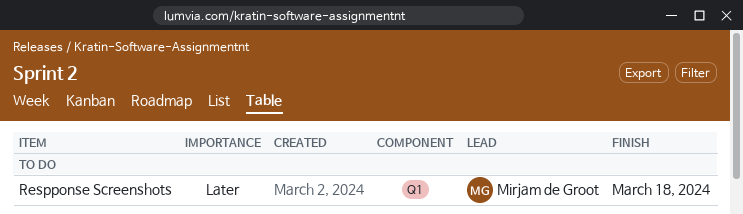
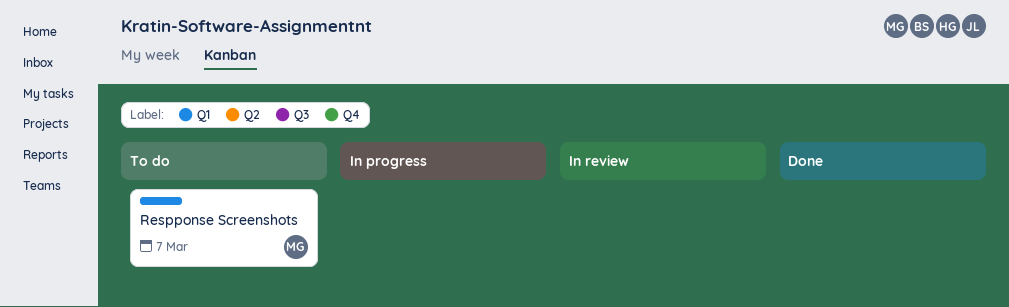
Respponse Screenshots, due: Mar 18 -> Mar 7

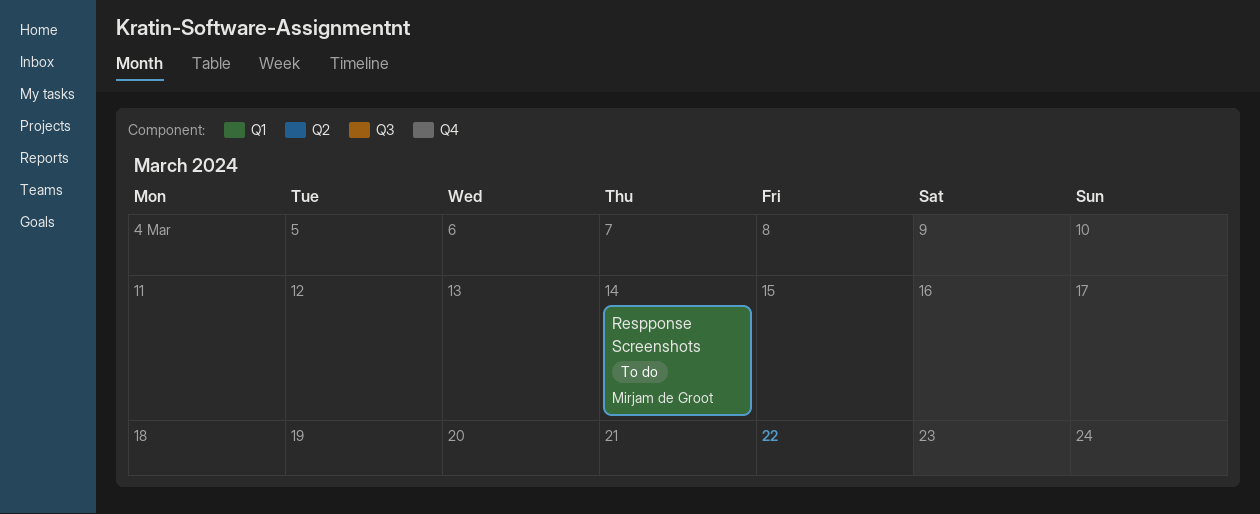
Respponse Screenshots, due: Mar 7 -> Mar 14

